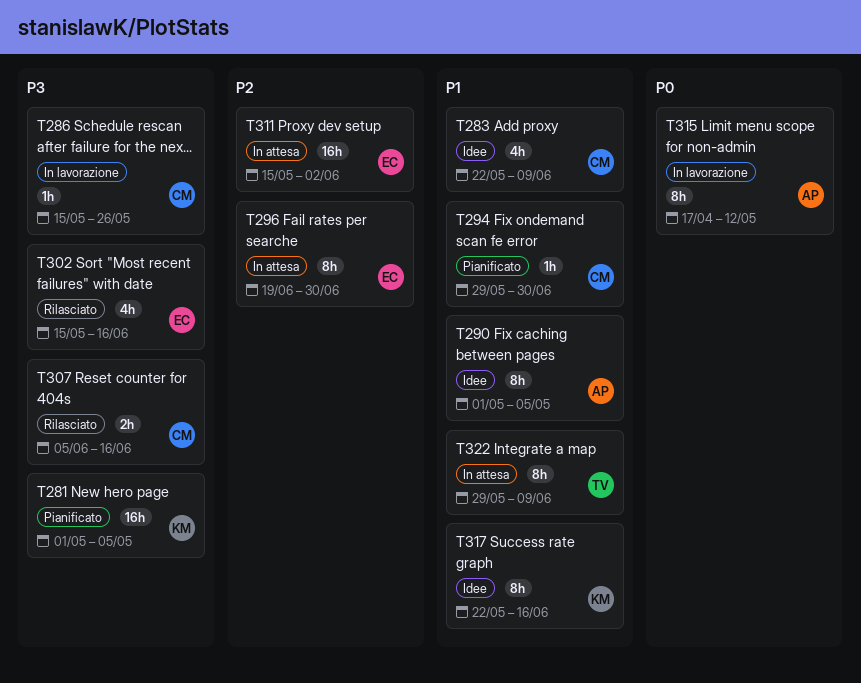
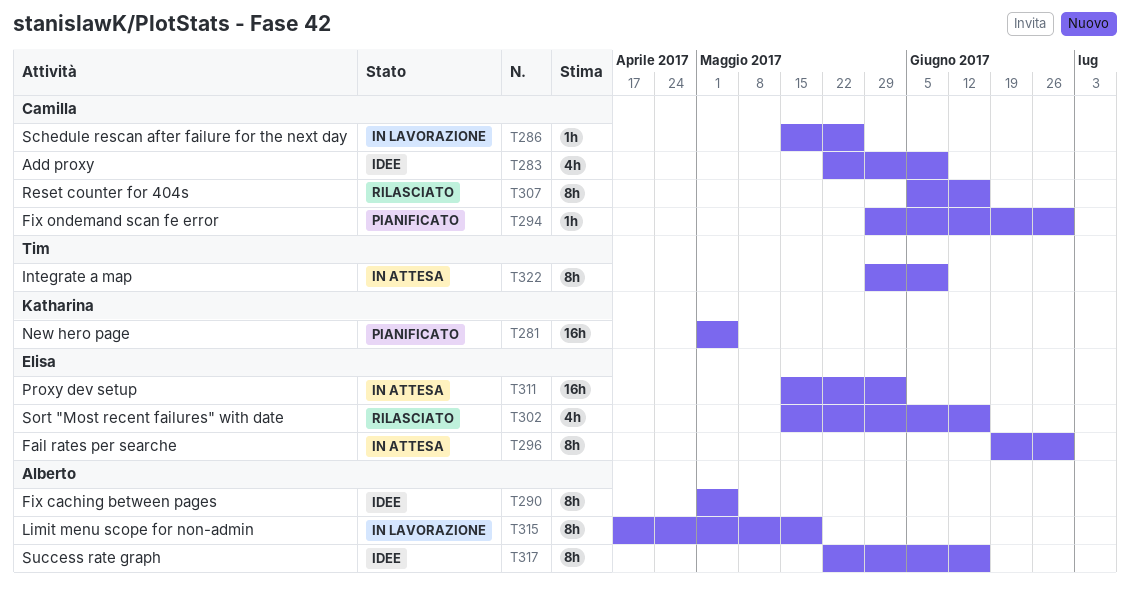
T307, estimate: 2h -> 8h
T315, due: May 12 -> May 19
T317, owner: Katharina -> Alberto

